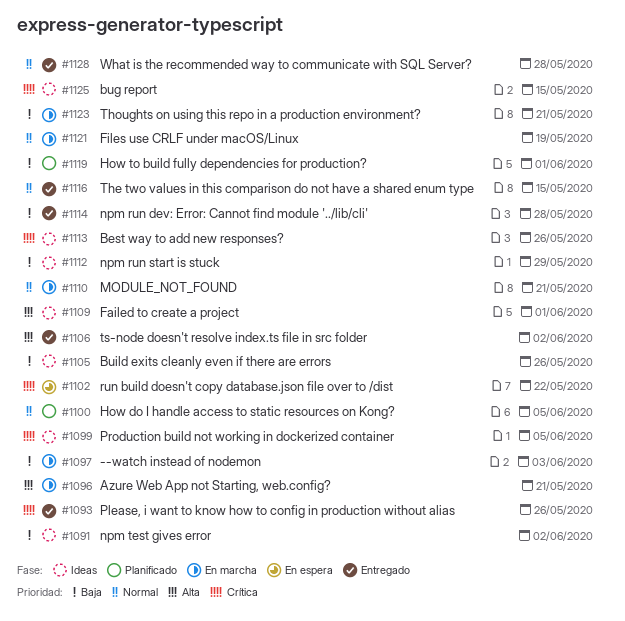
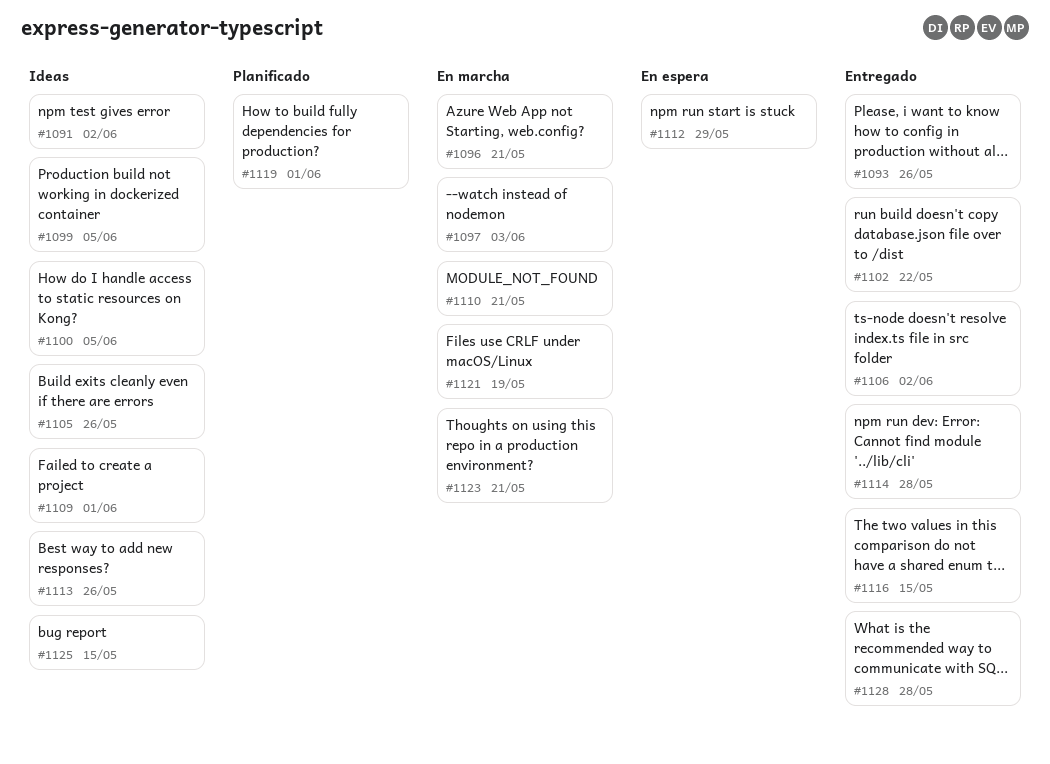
#1100, status: Planificado -> Ideas
#1102, status: En espera -> Entregado
#1112, status: Ideas -> En espera

